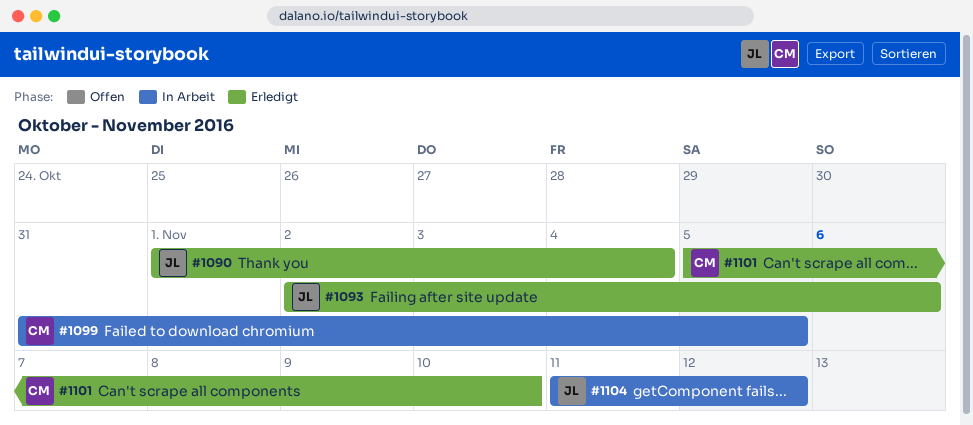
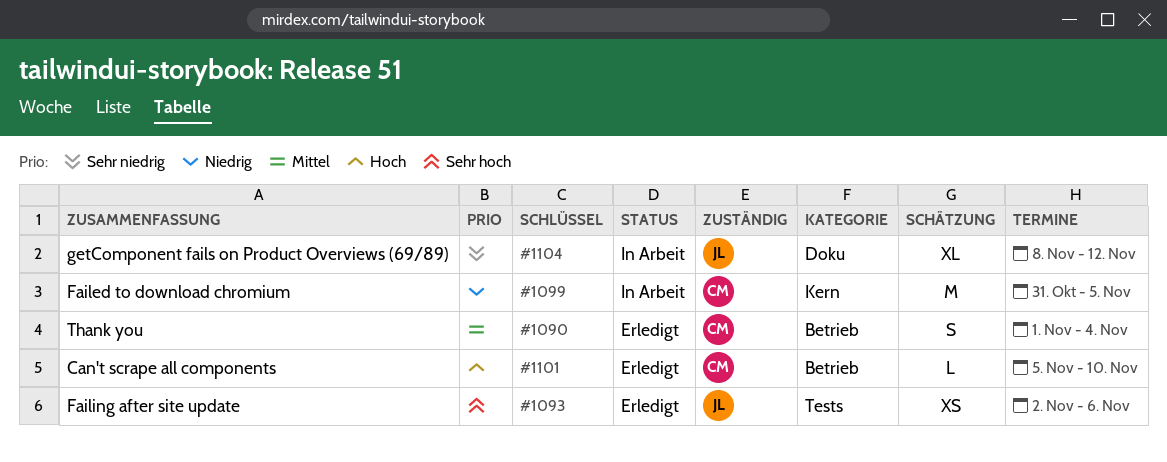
#1090, owner: JL -> CM
#1104, start: Nov 11 -> Nov 8

